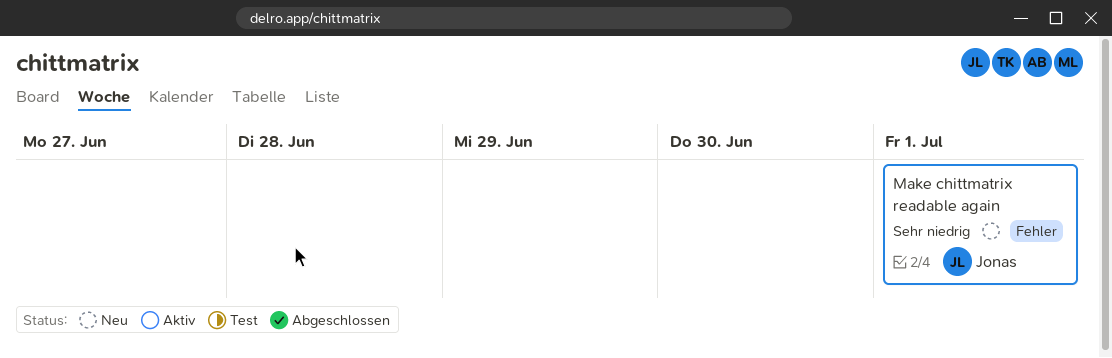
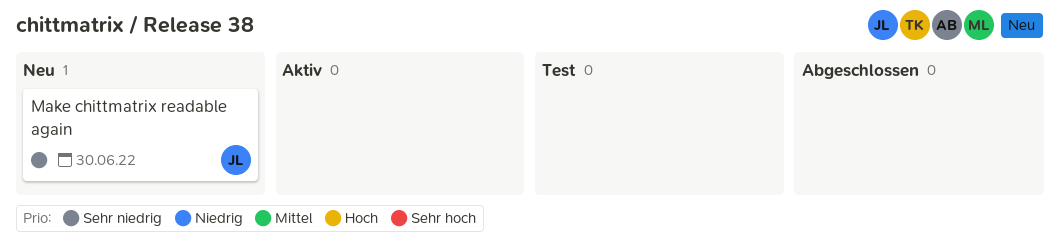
Make chittmatrix readable again, due: Jul 1 -> Jun 30

